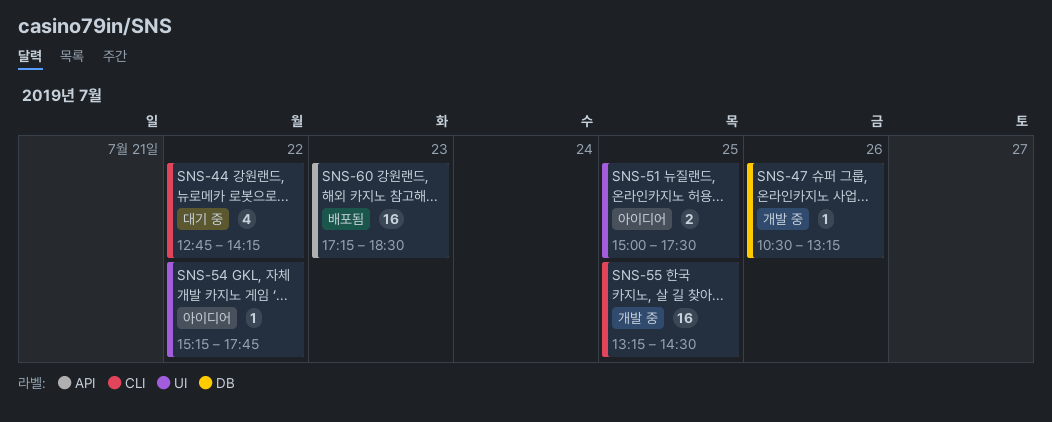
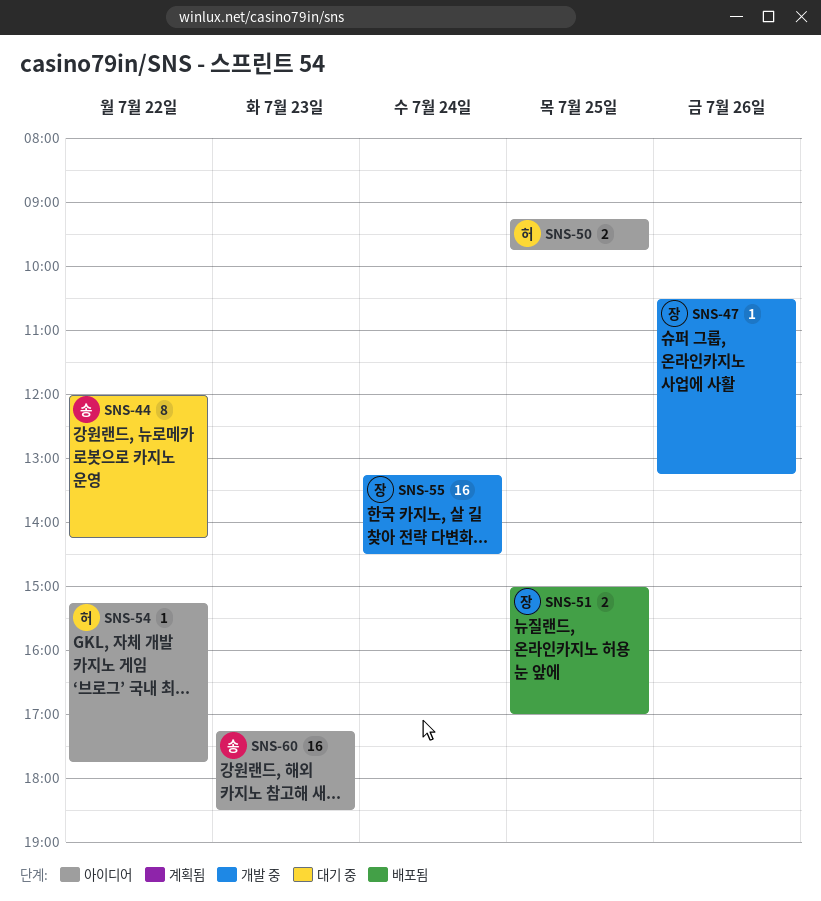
SNS-44, estimate: 4 -> 8
SNS-44, begins: 12:45 -> 12:00
SNS-50: none -> present
SNS-51, status: 아이디어 -> 배포됨
SNS-51, ends: 17:30 -> 17:00
SNS-55, day: Jul 25 -> Jul 24
SNS-60, status: 배포됨 -> 아이디어

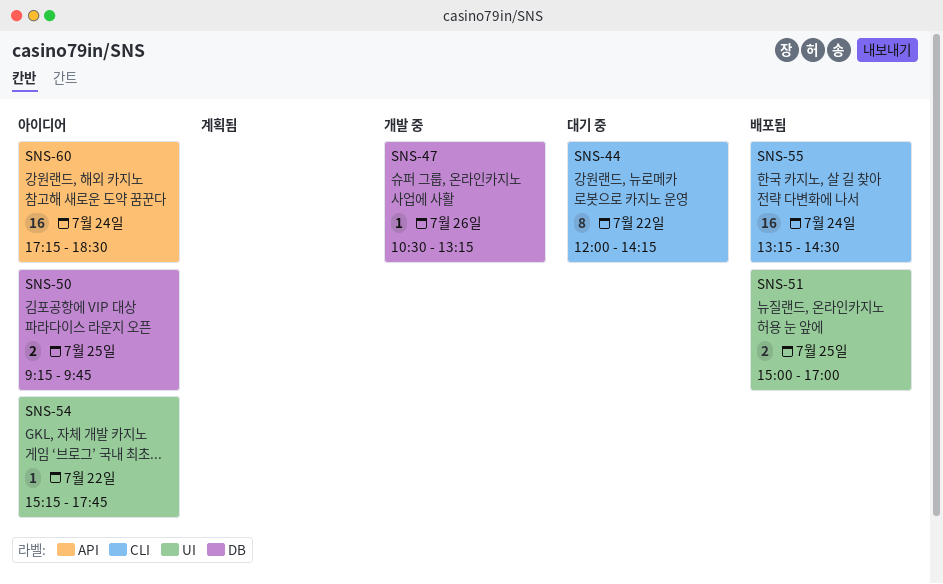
SNS-55, status: 개발 중 -> 배포됨
SNS-60, day: Jul 23 -> Jul 24

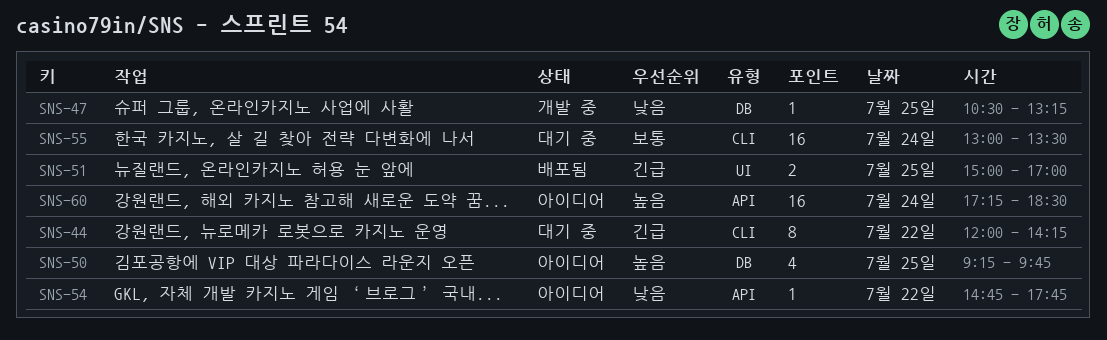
SNS-47, day: Jul 26 -> Jul 25
SNS-50, estimate: 2 -> 4
SNS-54, label: UI -> API
SNS-54, begins: 15:15 -> 14:45
SNS-55, status: 배포됨 -> 대기 중
SNS-55, begins: 13:15 -> 13:00
SNS-55, ends: 14:30 -> 13:30

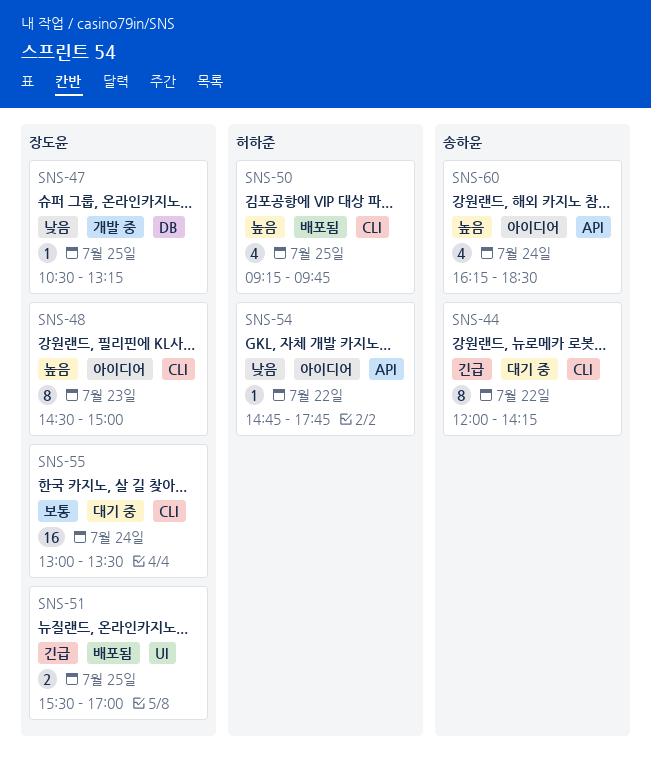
SNS-48: none -> present
SNS-50, status: 아이디어 -> 배포됨
SNS-50, label: DB -> CLI
SNS-51, begins: 15:00 -> 15:30
SNS-60, estimate: 16 -> 4
SNS-60, begins: 17:15 -> 16:15

